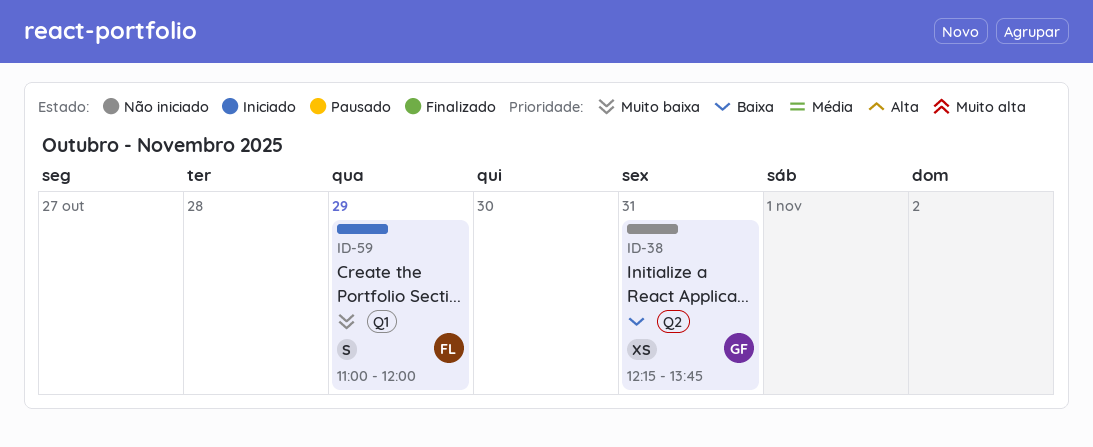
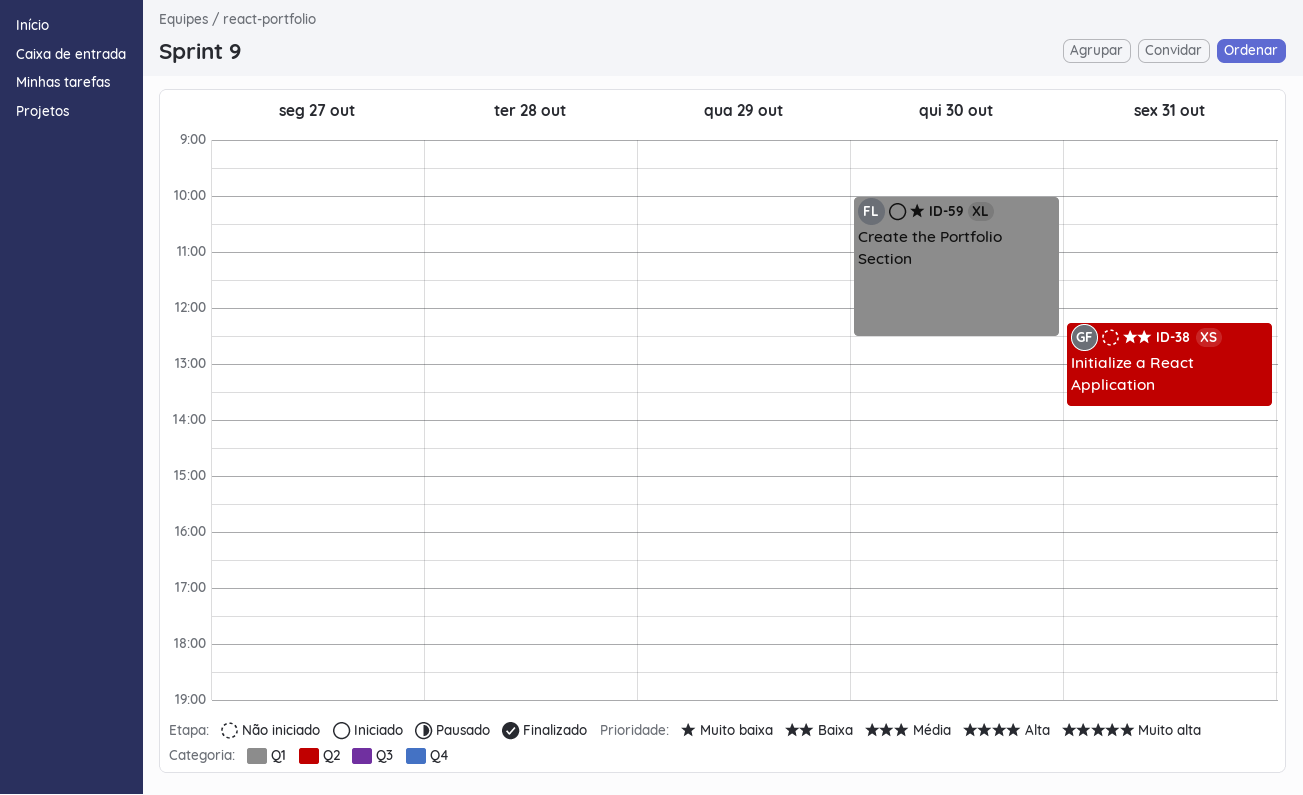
ID-59, estimate: S -> XL
ID-59, day: Oct 29 -> Oct 30
ID-59, begins: 11:00 -> 10:00
ID-59, ends: 12:00 -> 12:30

